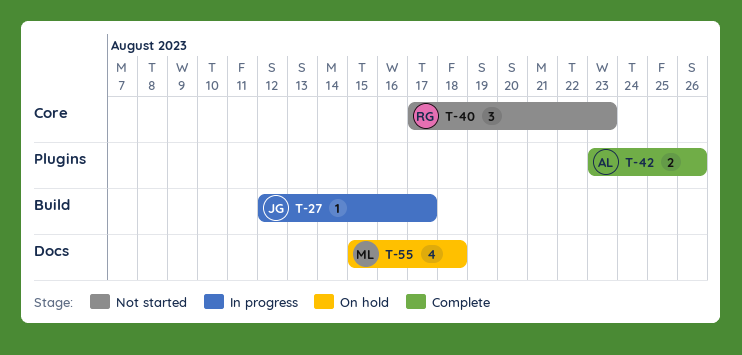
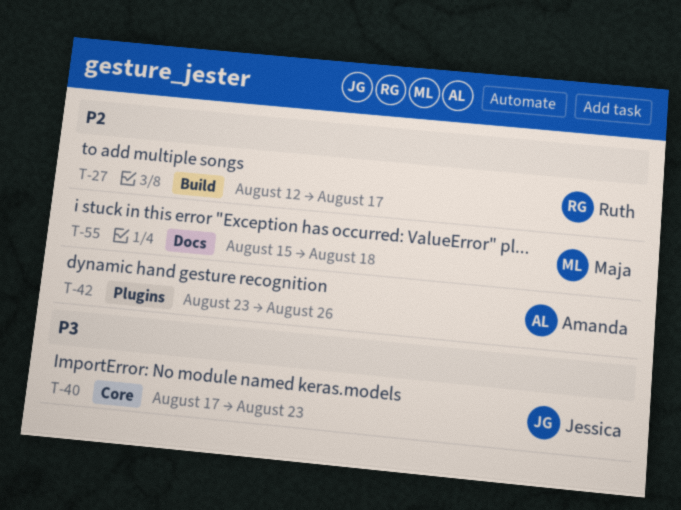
T-27, owner: Jessica -> Ruth
T-40, owner: Ruth -> Jessica

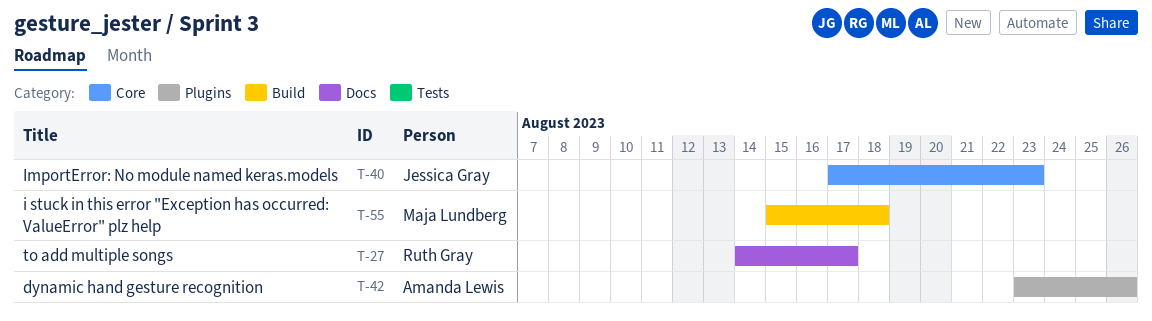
T-27, label: Build -> Docs
T-27, start: Aug 12 -> Aug 14
T-55, label: Docs -> Build

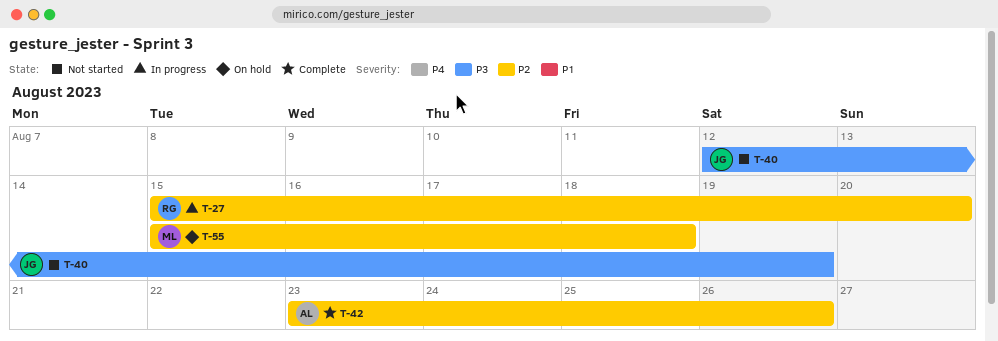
T-27, start: Aug 14 -> Aug 15
T-27, due: Aug 17 -> Aug 20
T-40, start: Aug 17 -> Aug 12
T-40, due: Aug 23 -> Aug 19

